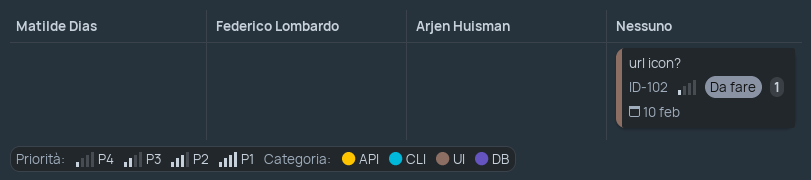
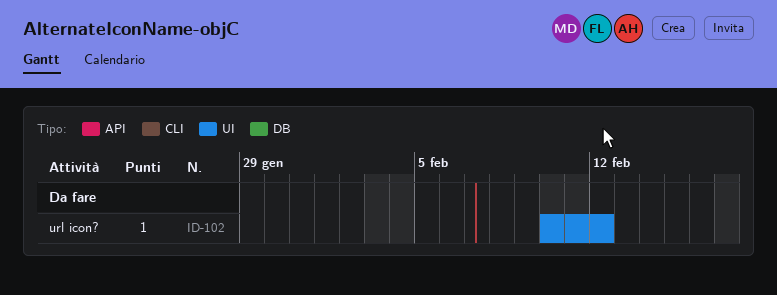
ID-102, due: Feb 10 -> Feb 12

